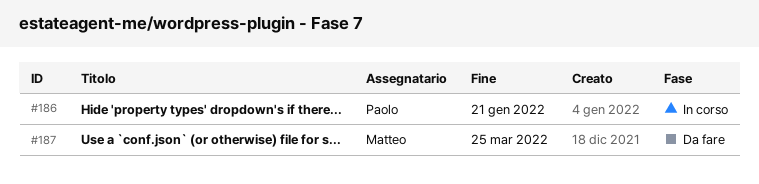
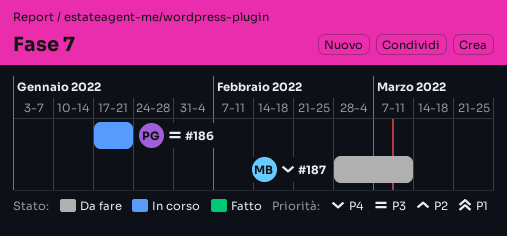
#187, due: Mar 25 -> Mar 11

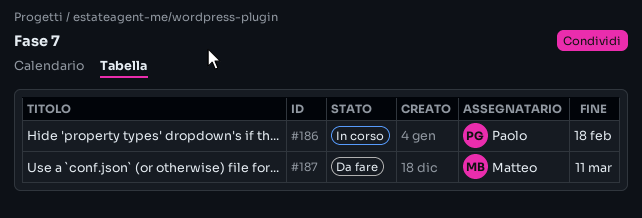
#186, due: Jan 21 -> Feb 18

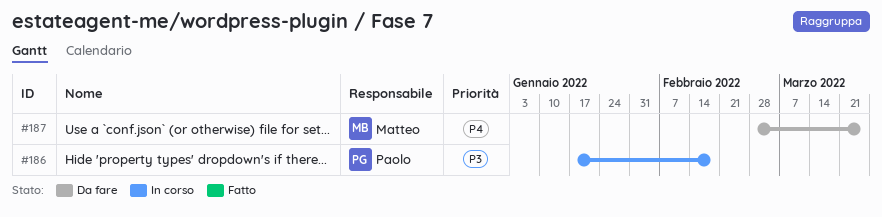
#187, due: Mar 11 -> Mar 25

